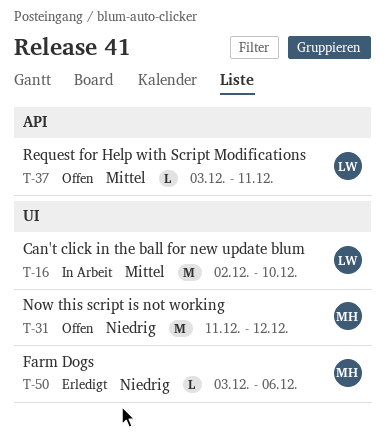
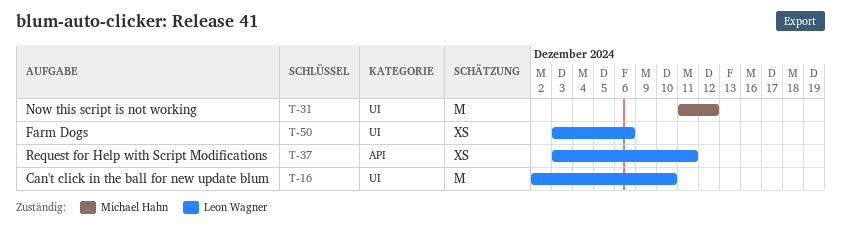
T-37, estimate: L -> XS
T-50, owner: Michael Hahn -> Leon Wagner
T-50, estimate: L -> XS

